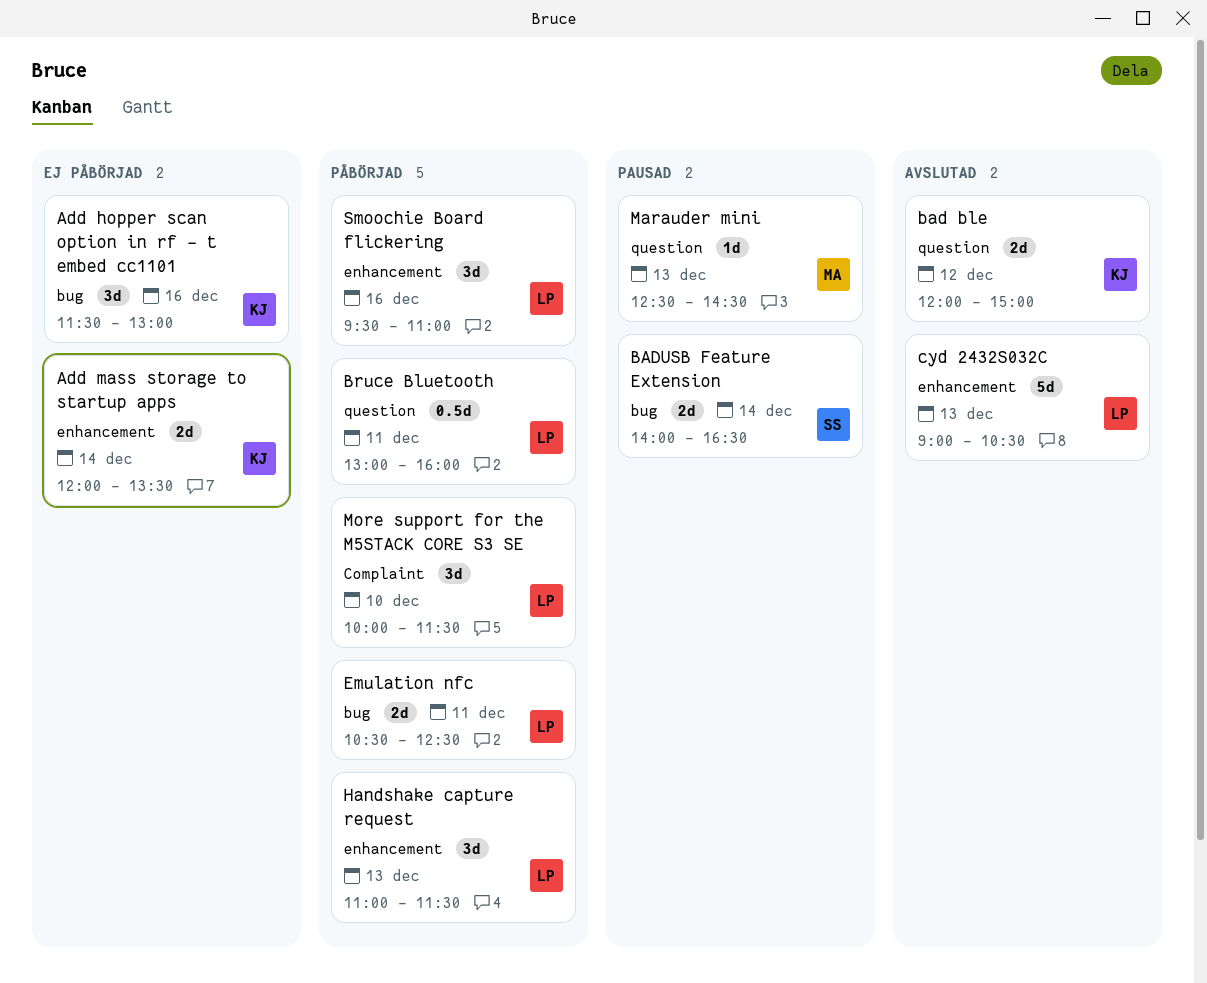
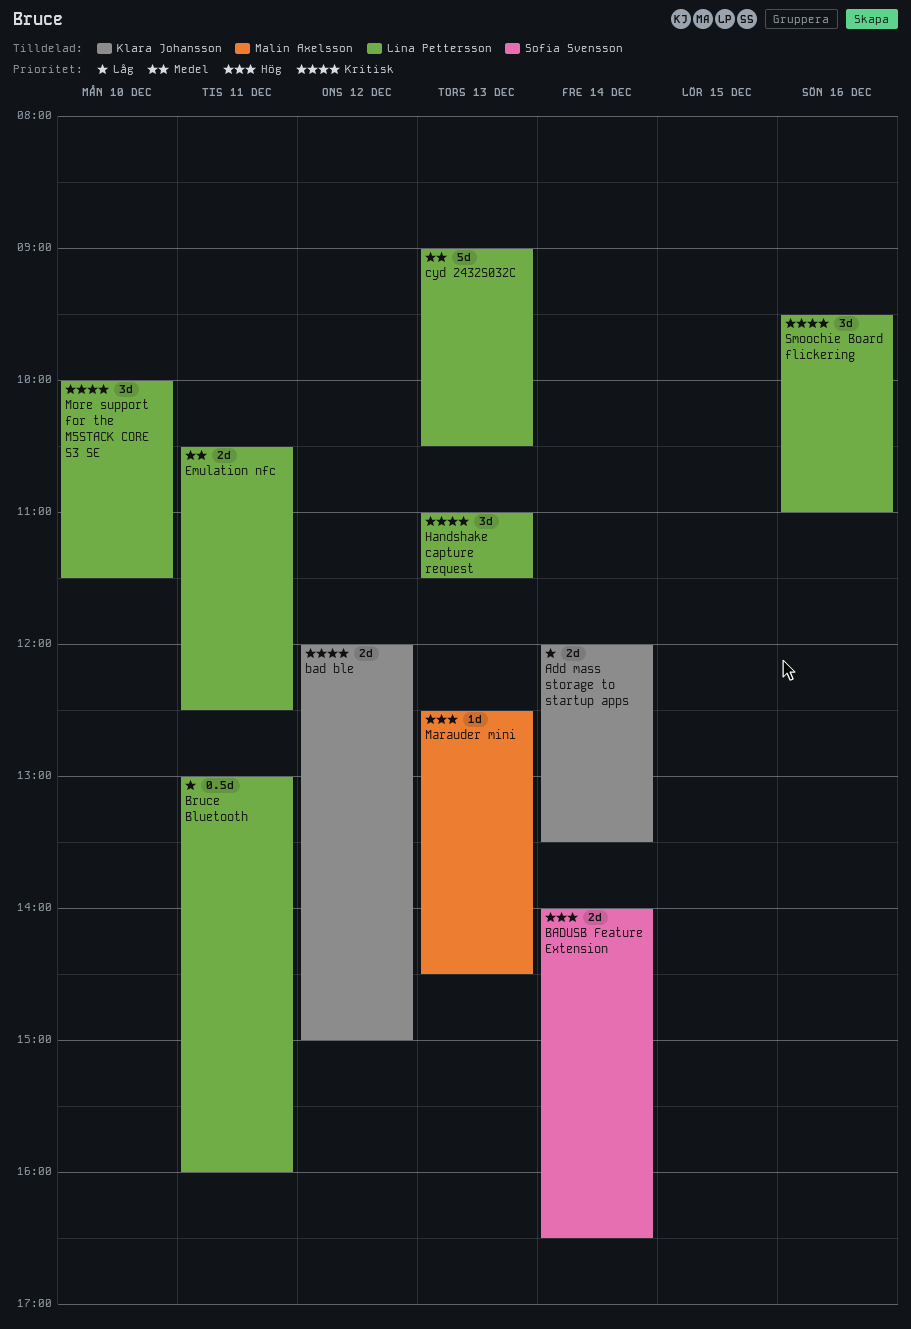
Add hopper scan option in rf - t embed cc1101: present -> none

